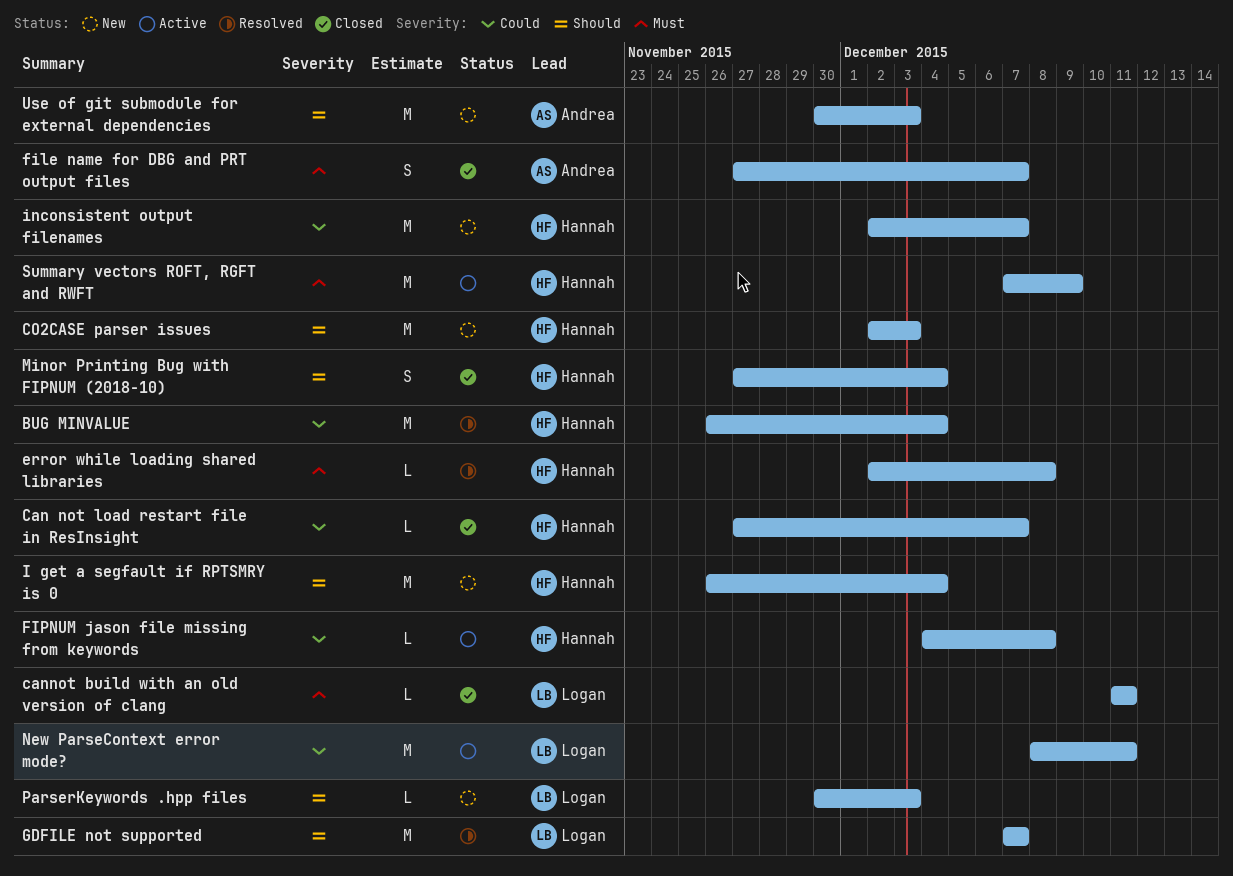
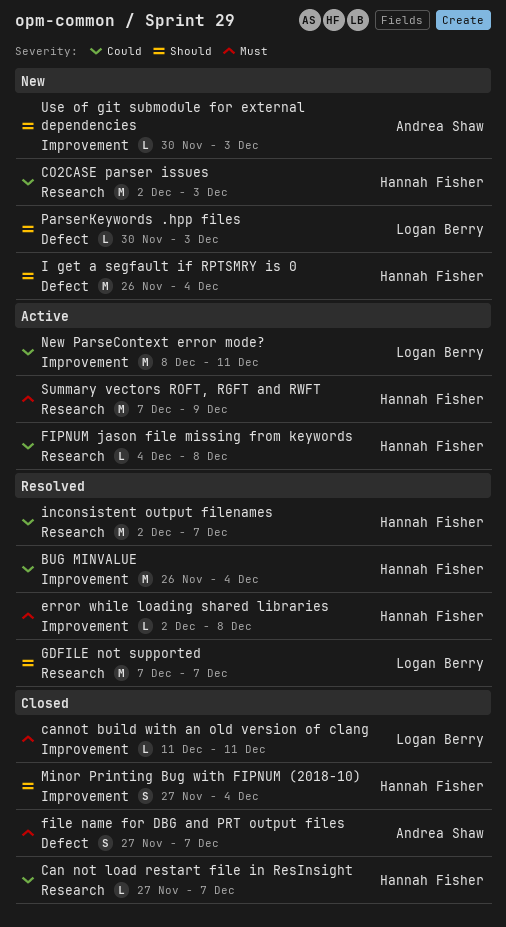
CO2CASE parser issues, priority: Should -> Could
inconsistent output filenames, status: New -> Resolved
Use of git submodule for external dependencies, estimate: M -> L

